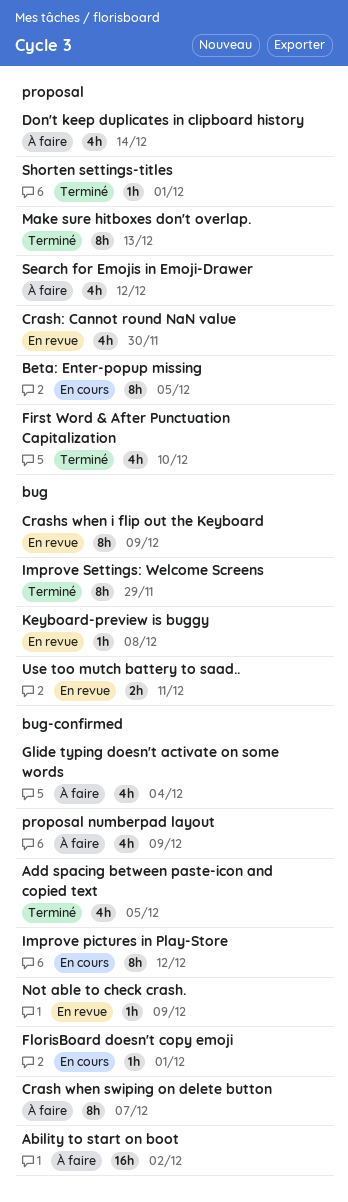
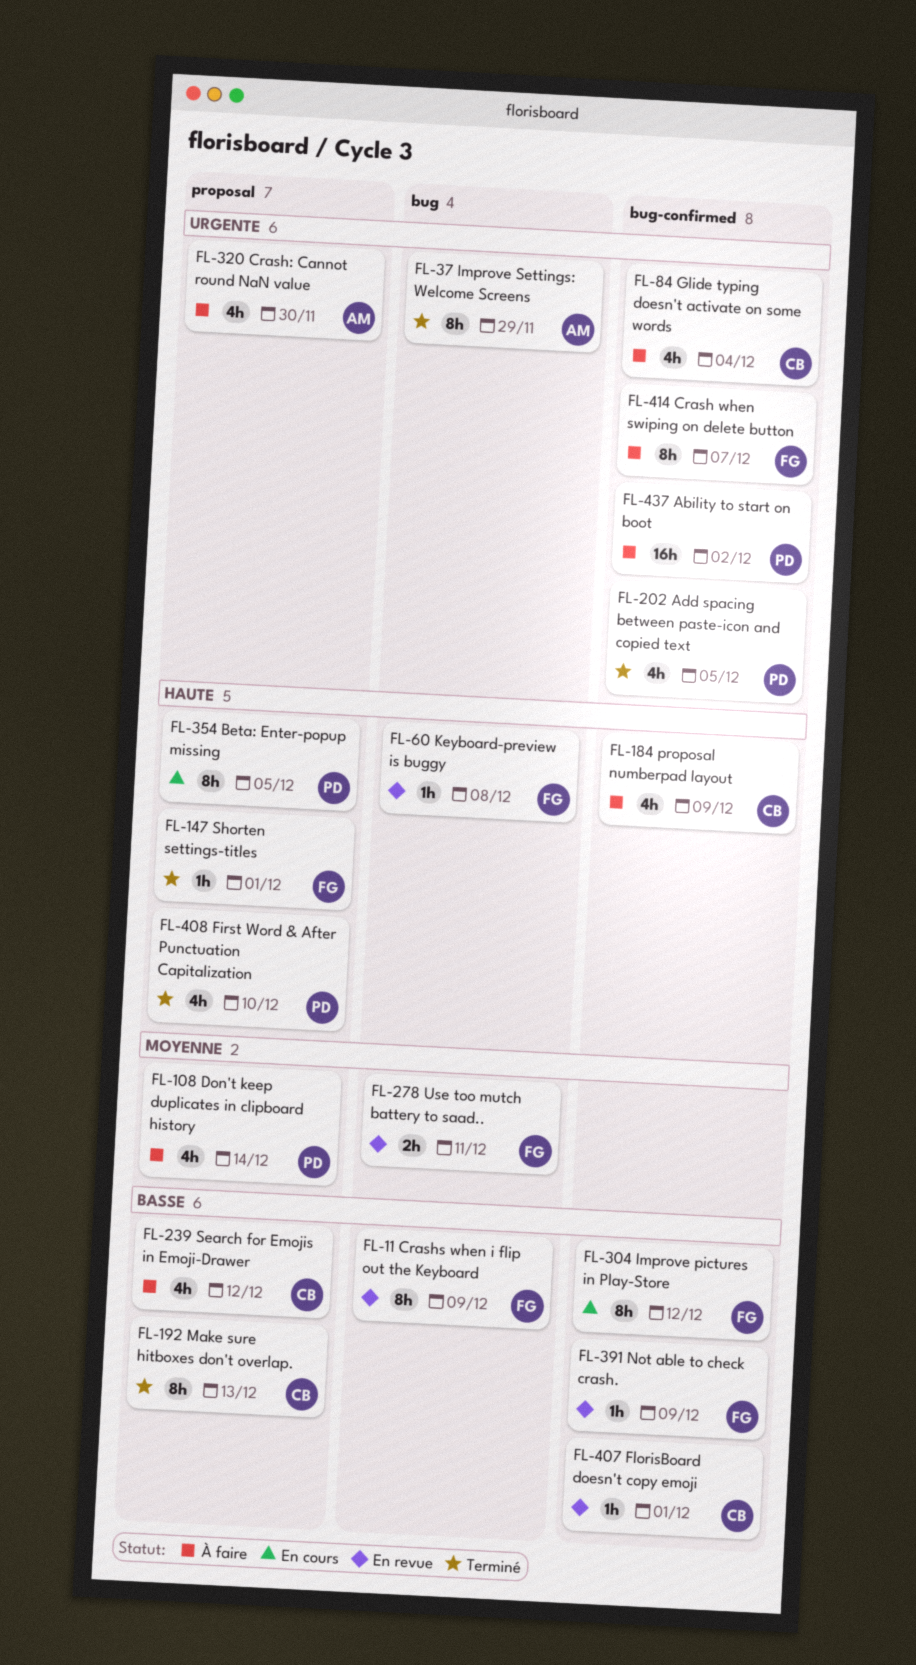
Crash: Cannot round NaN value, status: En revue -> À faire
FlorisBoard doesn't copy emoji, status: En cours -> En revue

